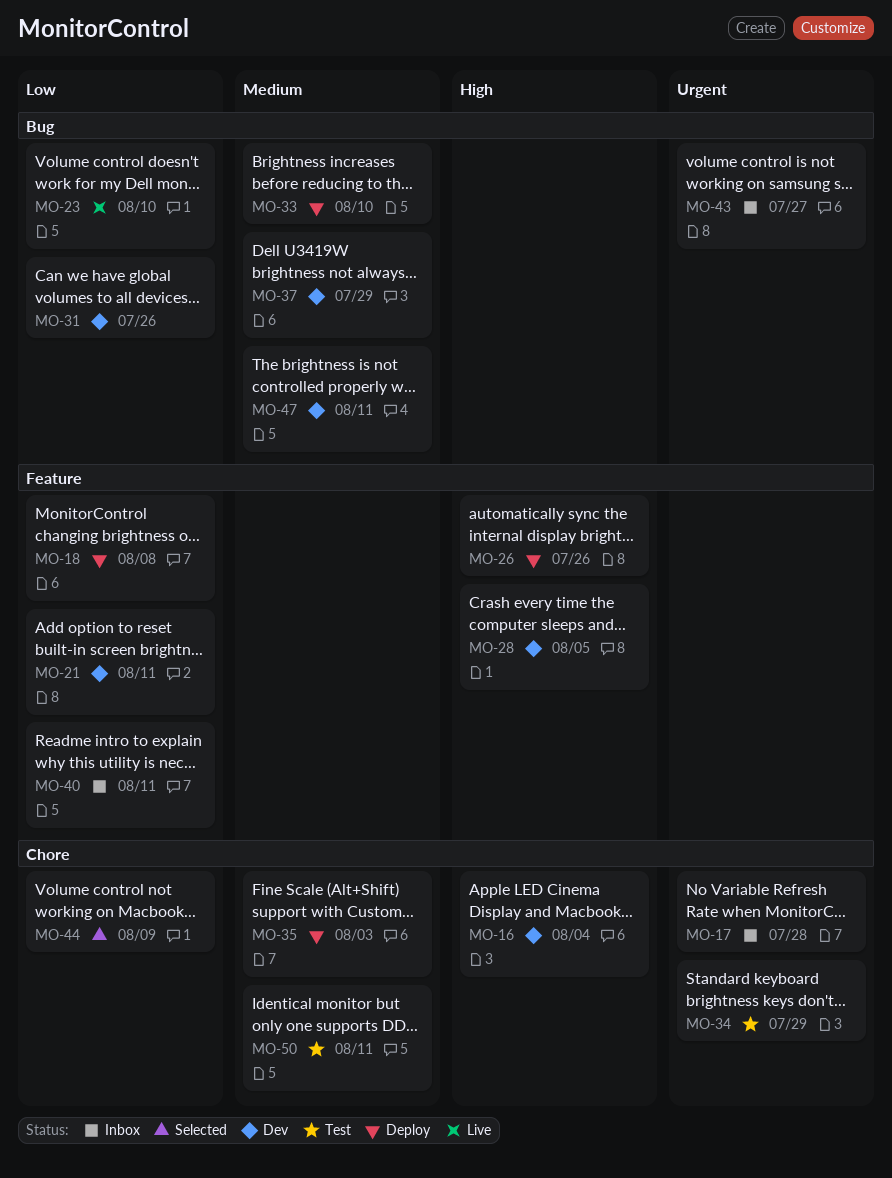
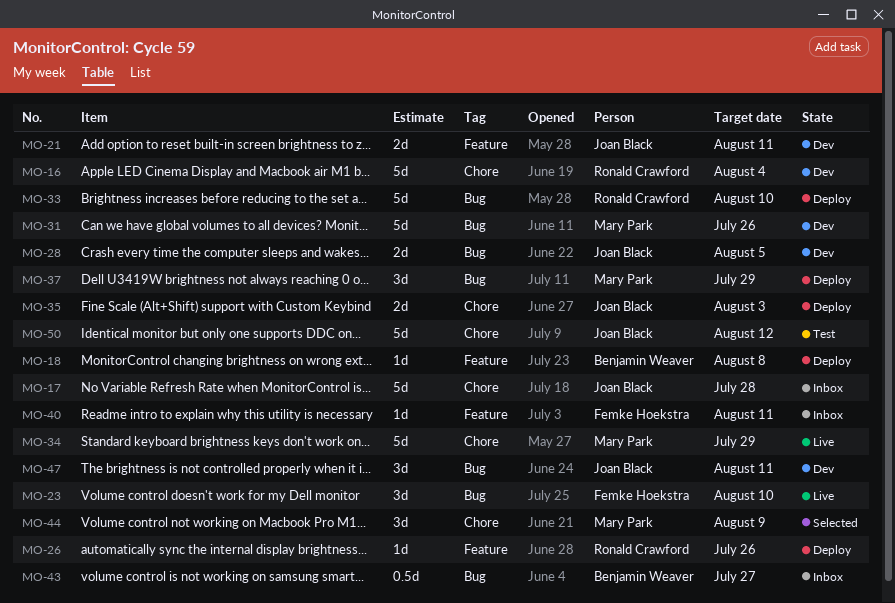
MO-28, label: Feature -> Bug
MO-34, status: Test -> Live
MO-37, status: Dev -> Deploy
MO-50, due: Aug 11 -> Aug 12

